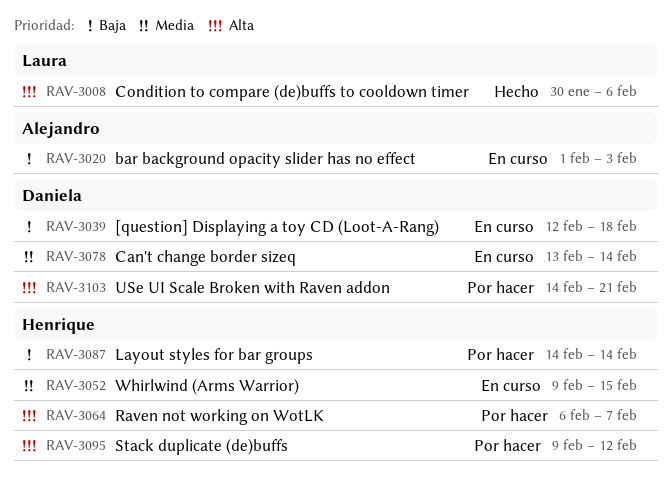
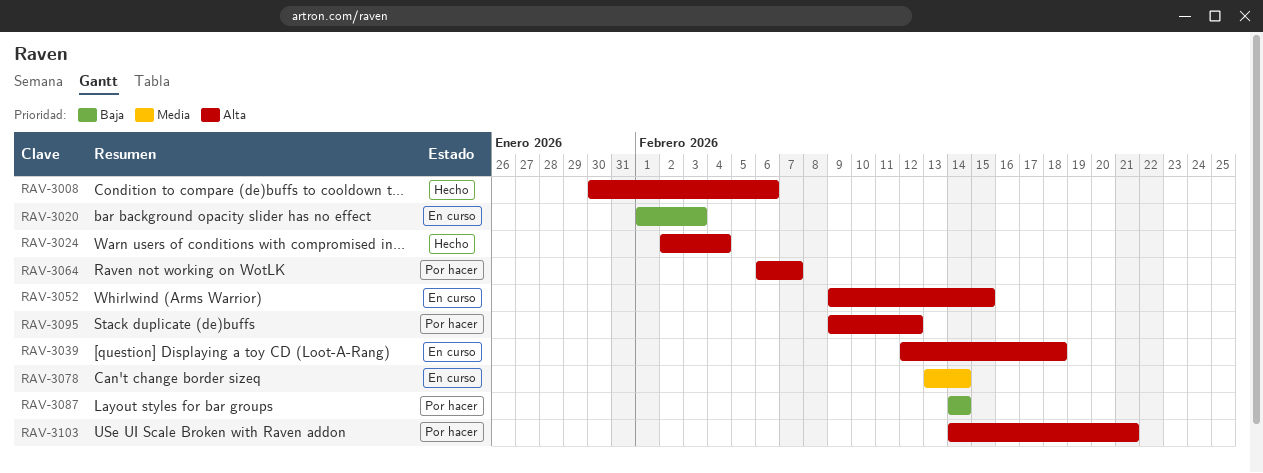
RAV-3024: none -> present
RAV-3039, priority: Baja -> Alta
RAV-3052, priority: Media -> Alta

